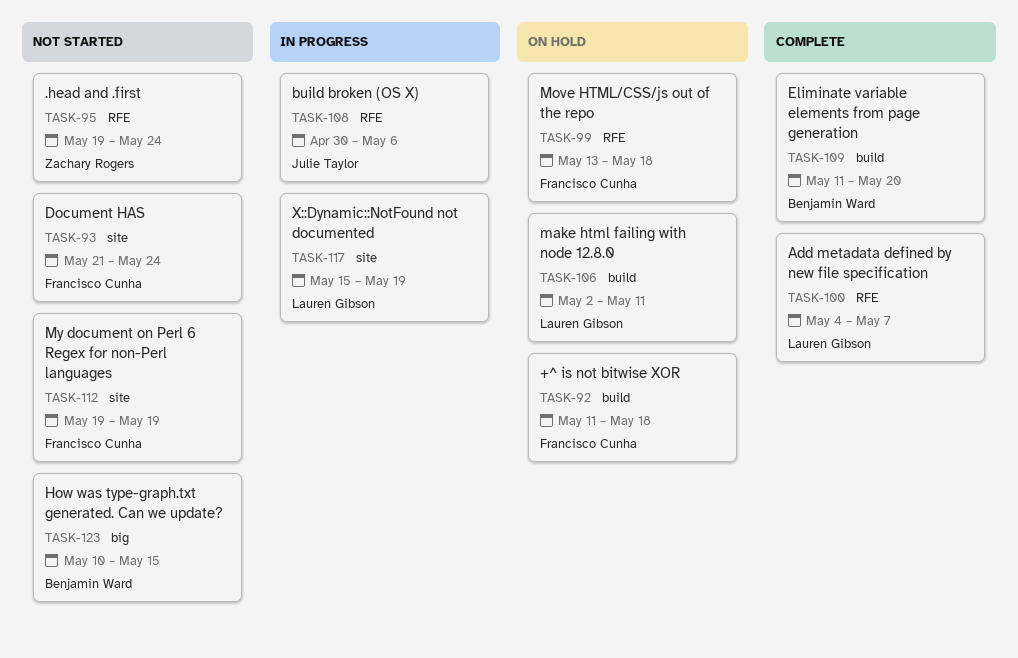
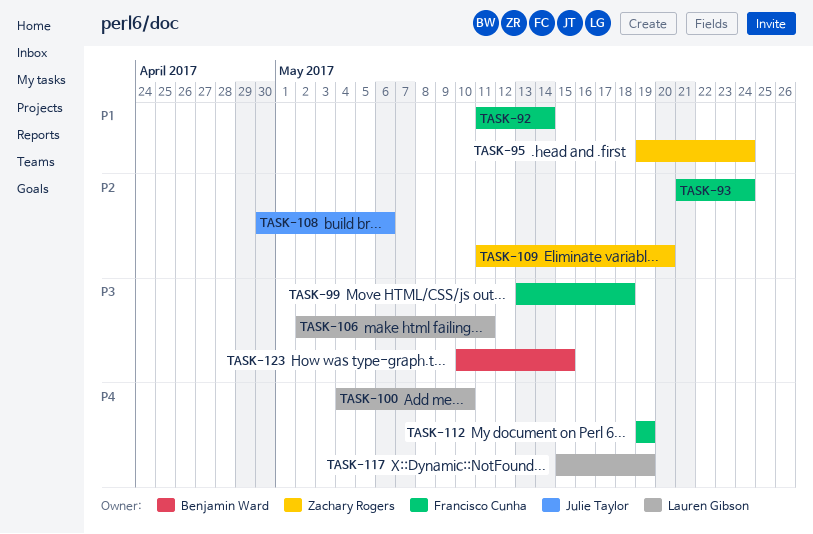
TASK-92, due: May 18 -> May 14
TASK-100, due: May 7 -> May 10
TASK-109, owner: Benjamin Ward -> Zachary Rogers

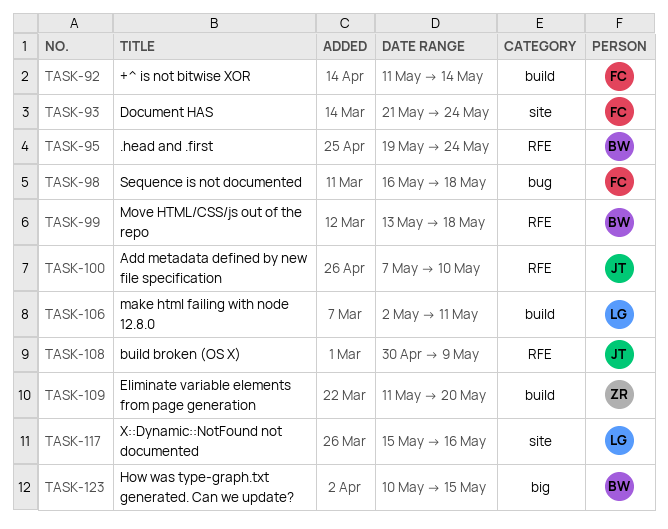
TASK-95, owner: Zachary Rogers -> Benjamin Ward
TASK-98: none -> present
TASK-99, owner: Francisco Cunha -> Benjamin Ward
TASK-100, owner: Lauren Gibson -> Julie Taylor
TASK-100, start: May 4 -> May 7
TASK-108, due: May 6 -> May 9
TASK-112: present -> none
TASK-117, due: May 19 -> May 16

